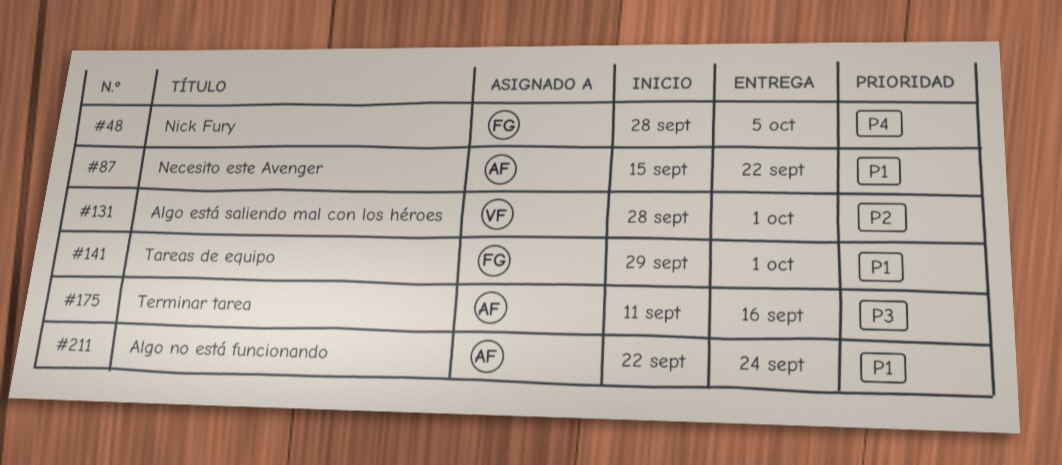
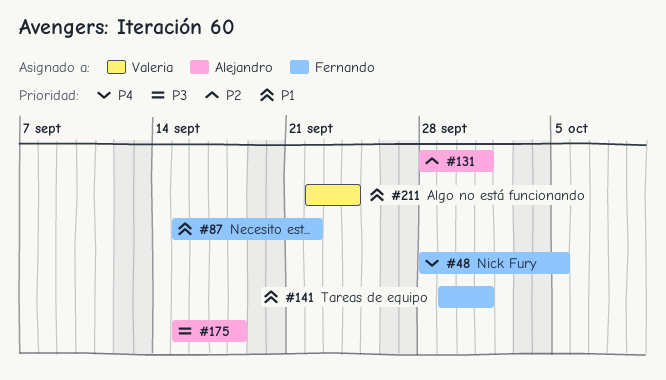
#87, owner: Alejandro -> Fernando
#131, owner: Valeria -> Alejandro
#175, start: Sep 11 -> Sep 15
#175, due: Sep 16 -> Sep 18
#211, owner: Alejandro -> Valeria

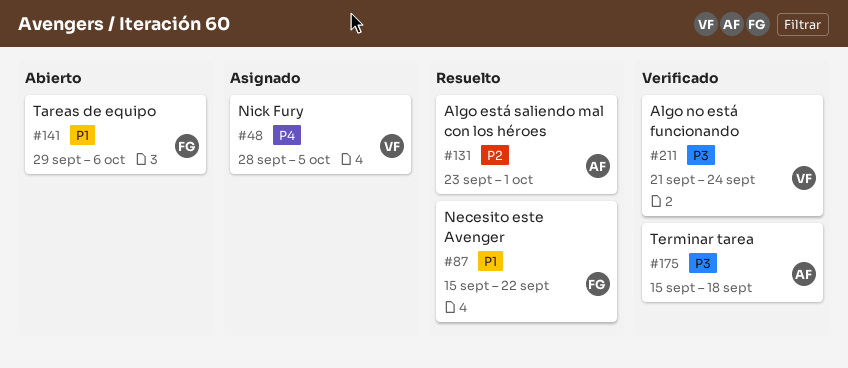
#48, owner: Fernando -> Valeria
#131, start: Sep 28 -> Sep 23
#141, due: Oct 1 -> Oct 6
#211, priority: P1 -> P3
#211, start: Sep 22 -> Sep 21

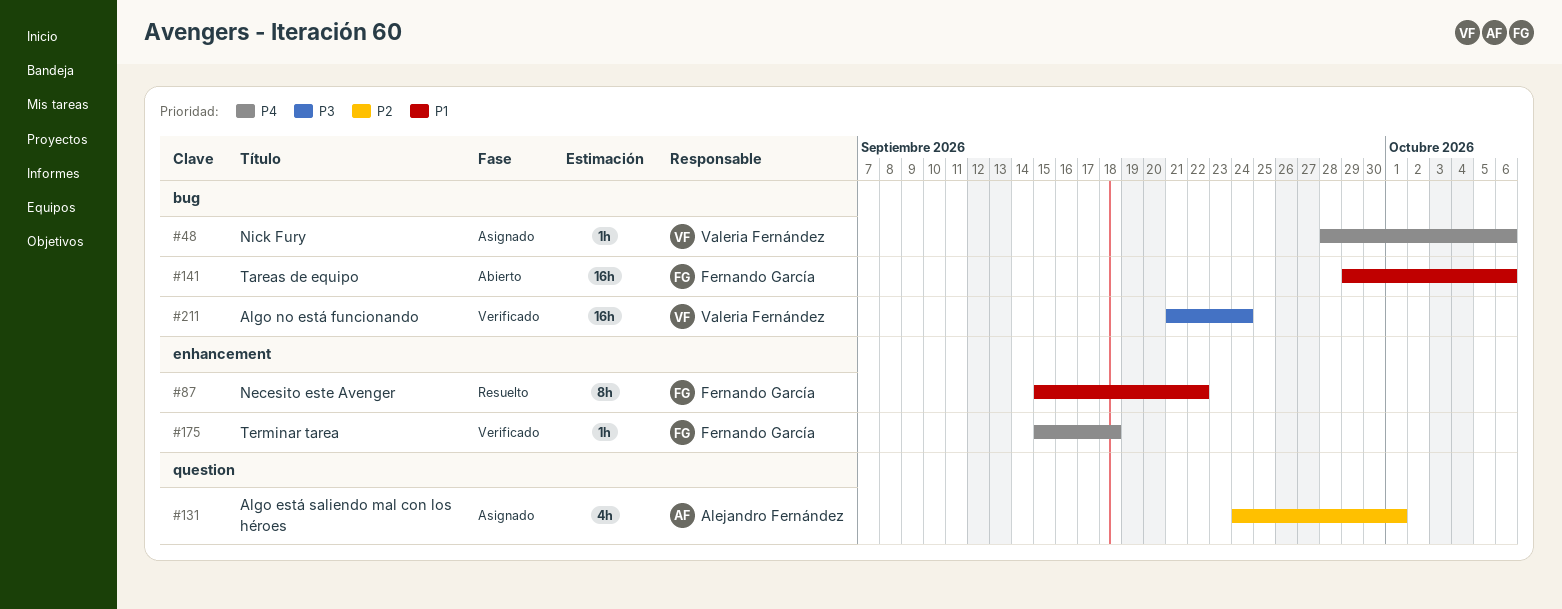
#48, due: Oct 5 -> Oct 6
#131, status: Resuelto -> Asignado
#131, start: Sep 23 -> Sep 24
#175, owner: Alejandro Fernández -> Fernando García
#175, priority: P3 -> P4

